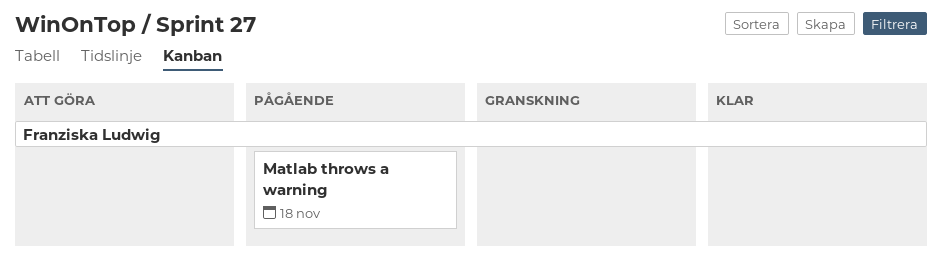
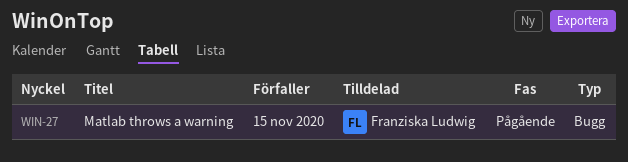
Matlab throws a warning, due: Nov 18 -> Nov 15

